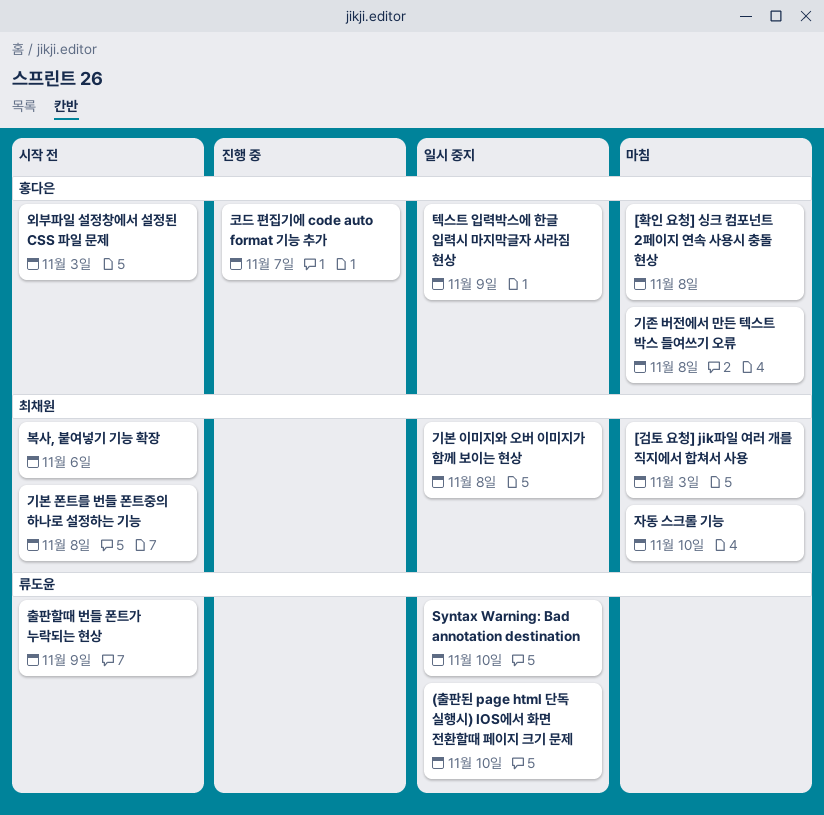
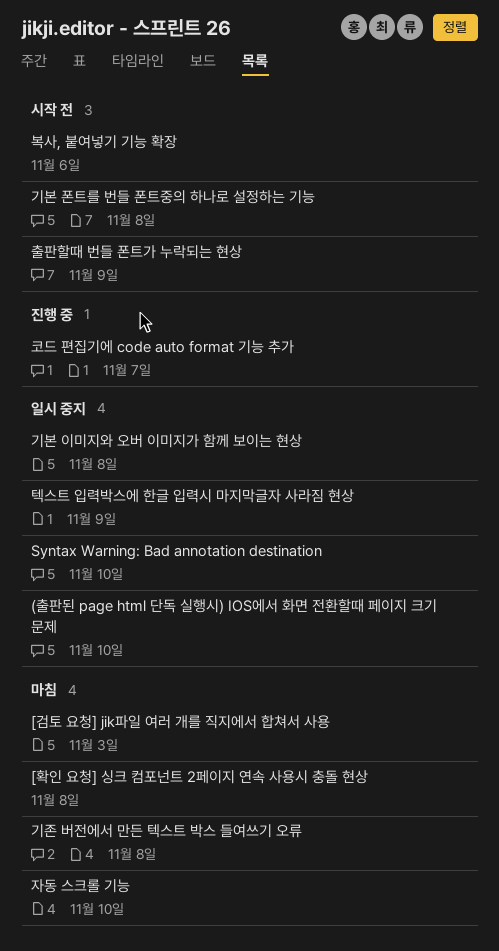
외부파일 설정창에서 설정된 CSS 파일 문제: present -> none

